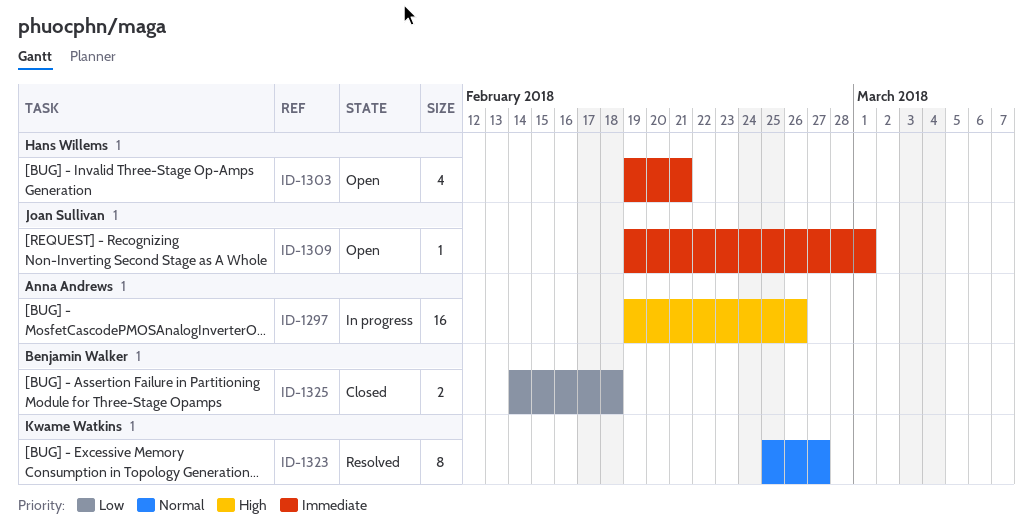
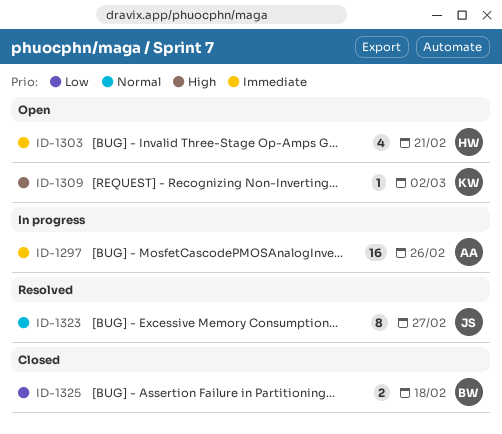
ID-1297, priority: High -> Immediate
ID-1309, owner: Joan Sullivan -> Kwame Watkins
ID-1309, priority: Immediate -> High
ID-1309, due: Mar 1 -> Mar 2
ID-1323, owner: Kwame Watkins -> Joan Sullivan

